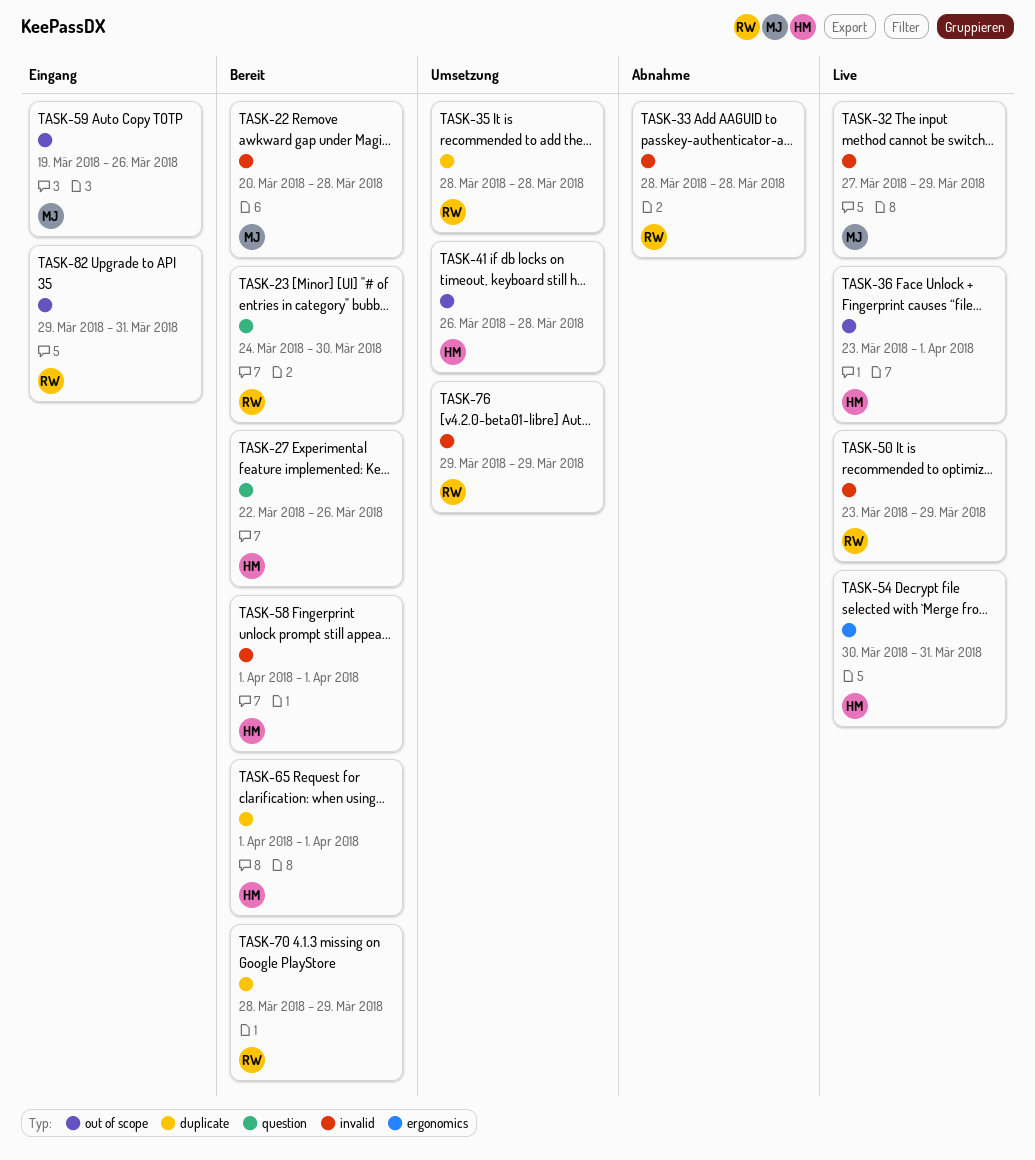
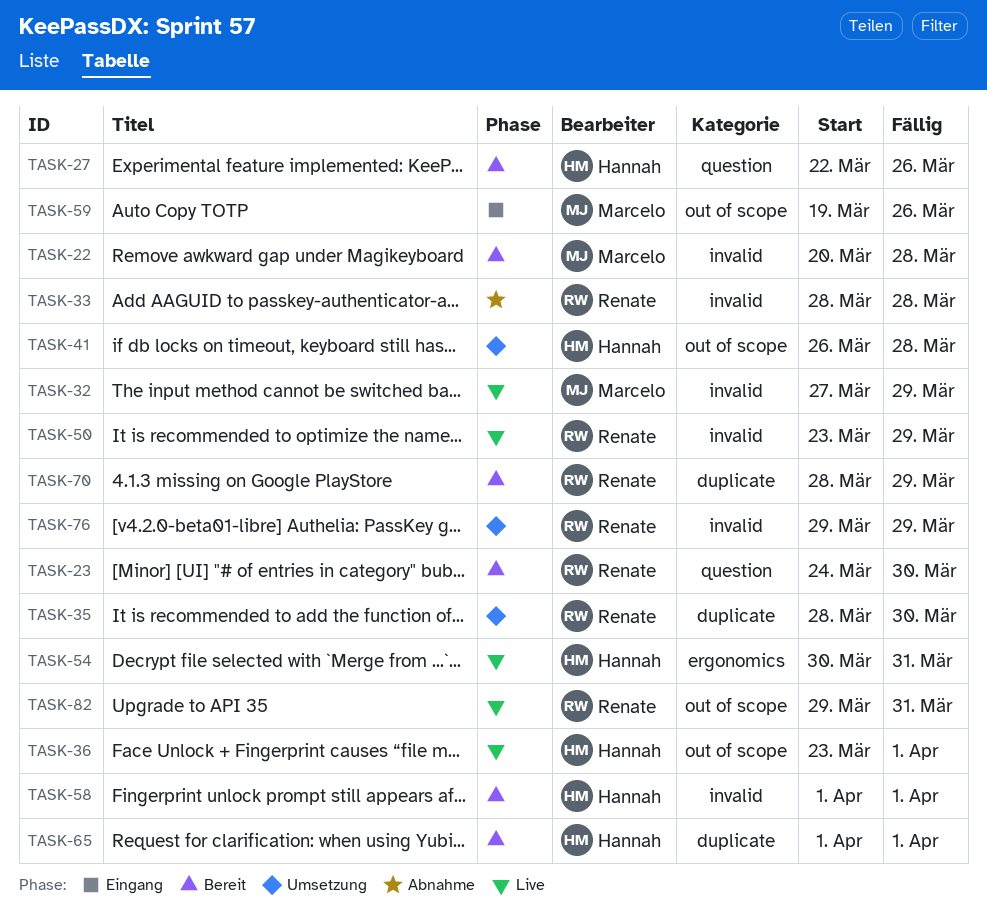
TASK-35, due: Mar 28 -> Mar 30
TASK-82, status: Eingang -> Live

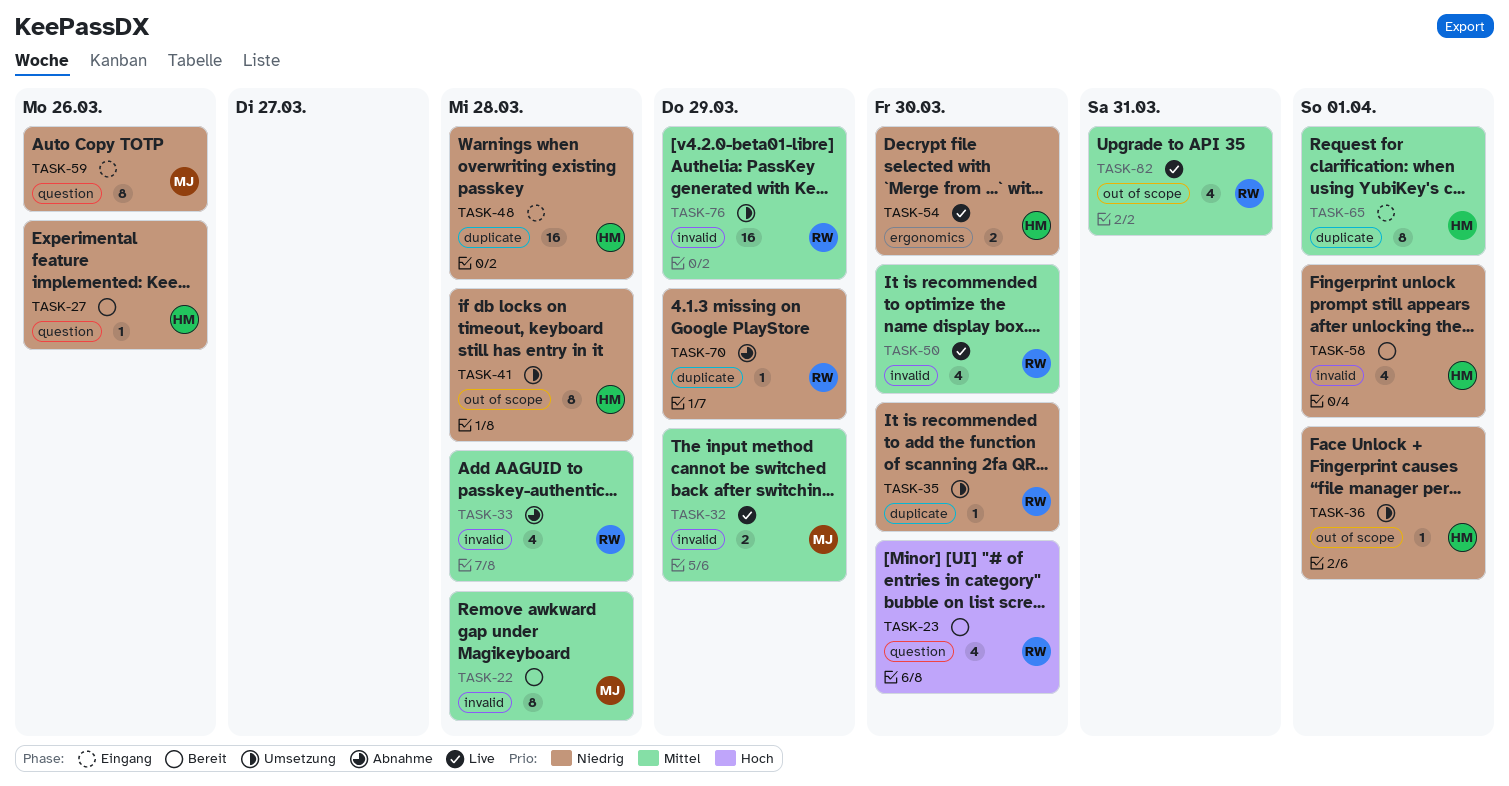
TASK-36, status: Live -> Umsetzung
TASK-48: none -> present
TASK-50, due: Mar 29 -> Mar 30
TASK-54, due: Mar 31 -> Mar 30
TASK-59, label: out of scope -> question
TASK-65, status: Bereit -> Eingang
TASK-70, status: Bereit -> Abnahme

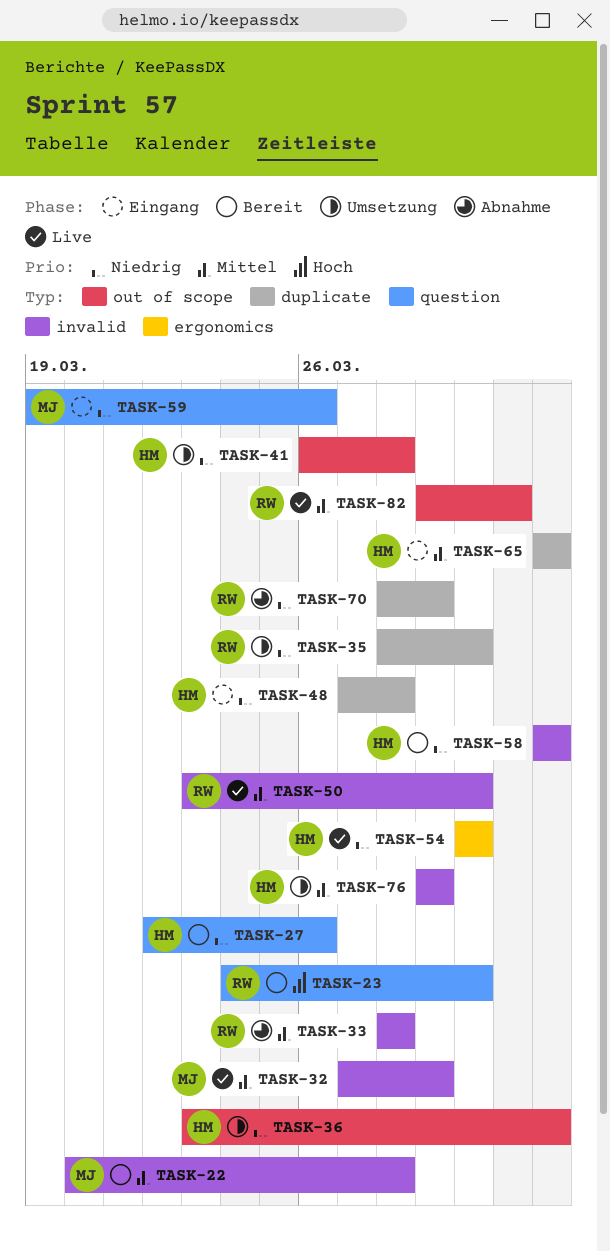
TASK-76, owner: RW -> HM

